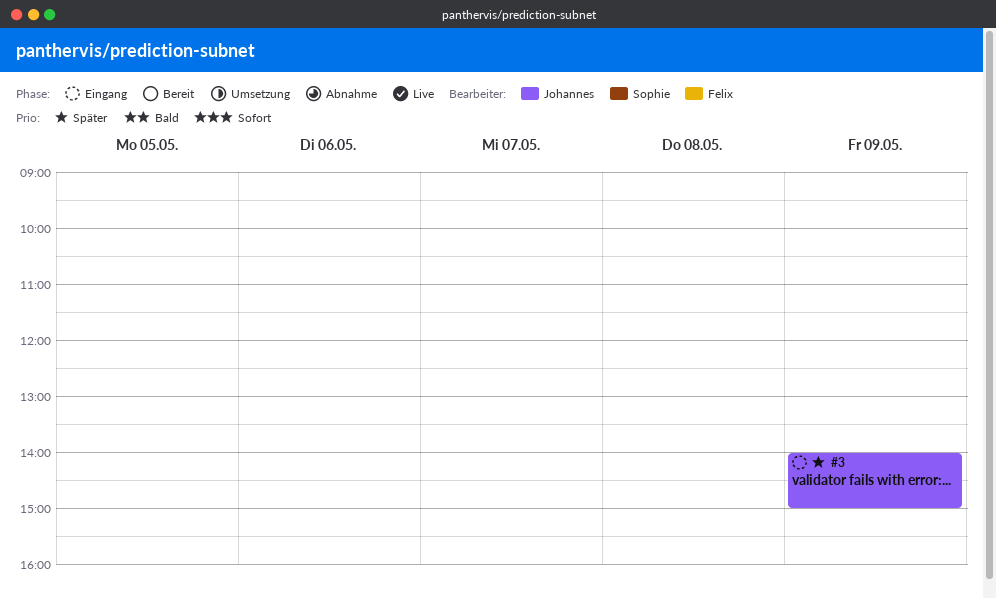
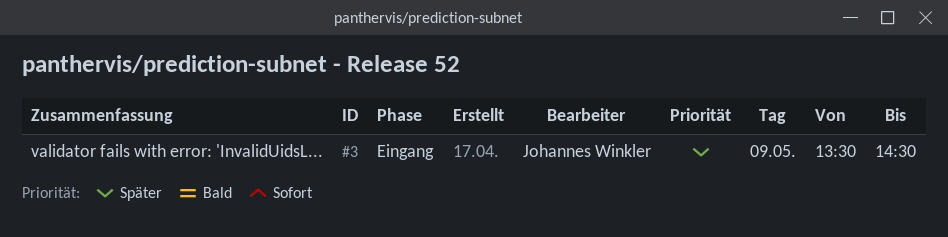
#3, begins: 14:00 -> 13:30
#3, ends: 15:00 -> 14:30

